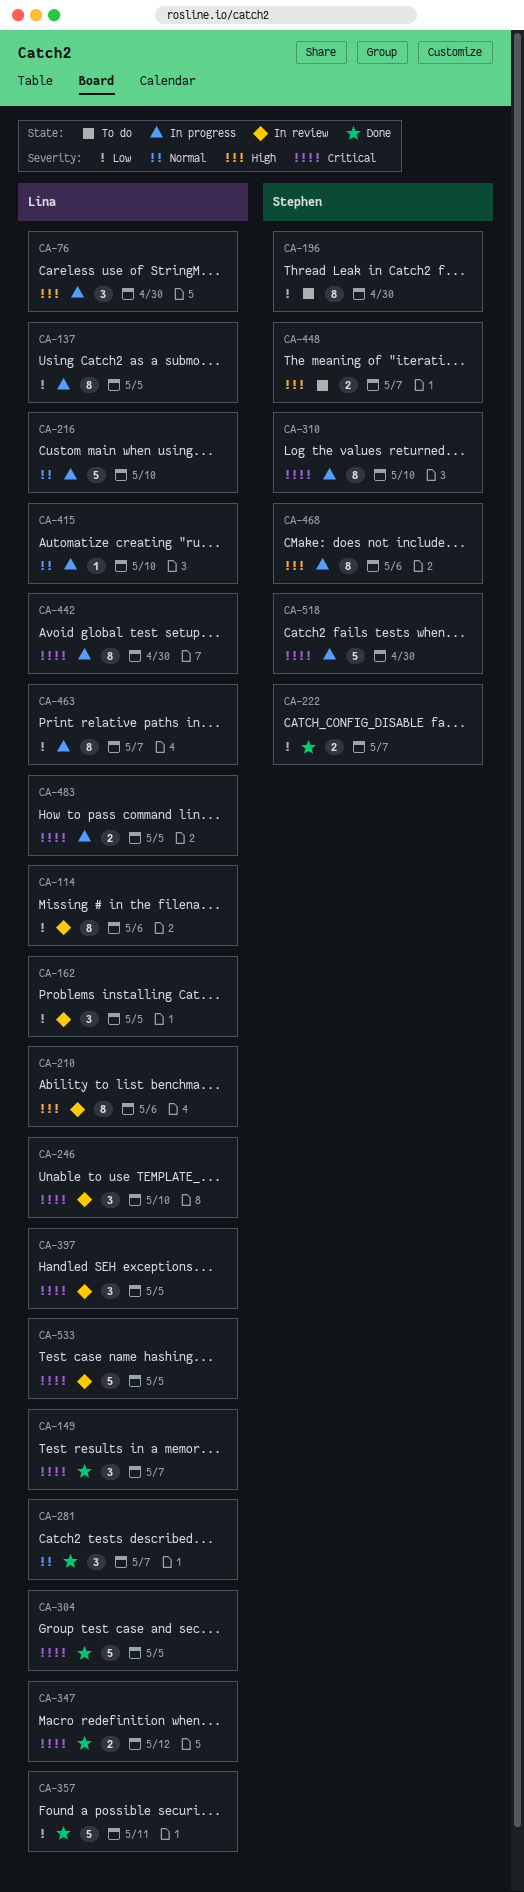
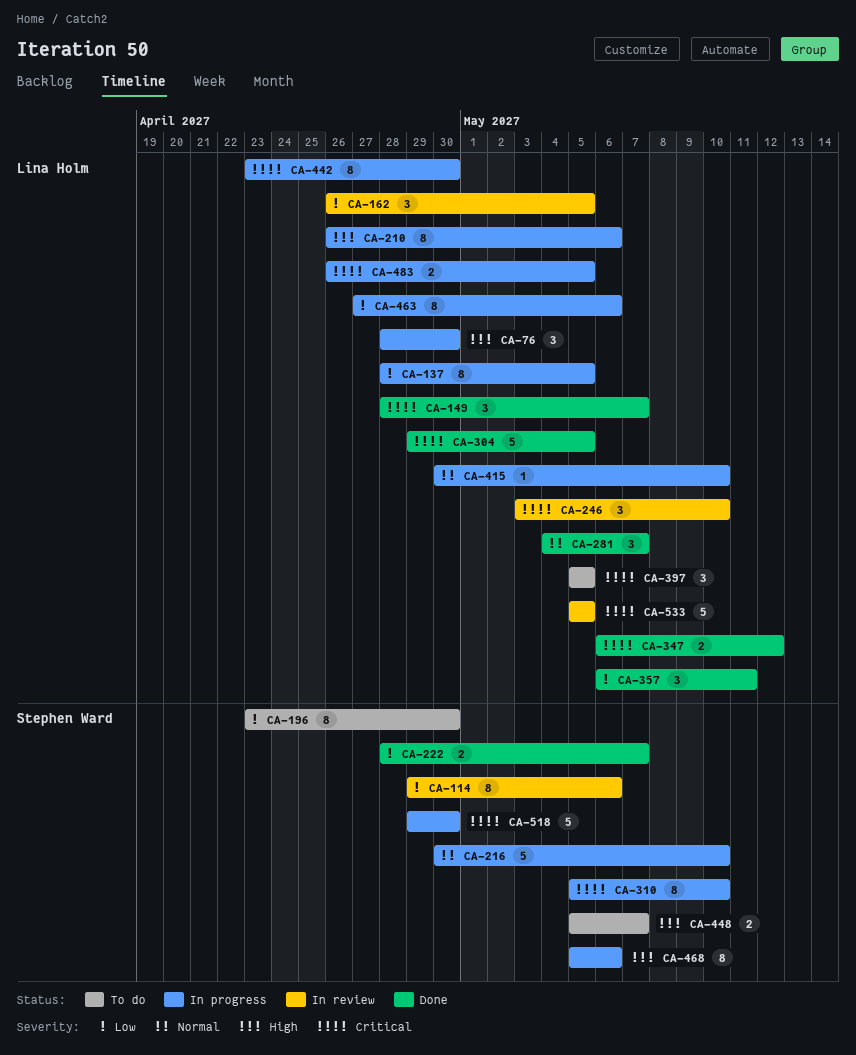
CA-114, owner: Lina Holm -> Stephen Ward
CA-210, status: In review -> In progress
CA-216, owner: Lina Holm -> Stephen Ward
CA-357, estimate: 5 -> 3
CA-397, status: In review -> To do
CA-463, due: May 7 -> May 6

